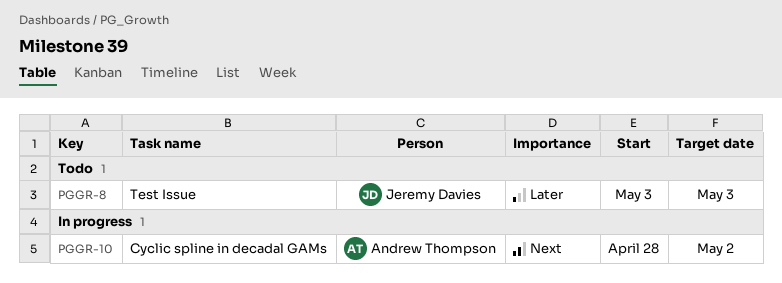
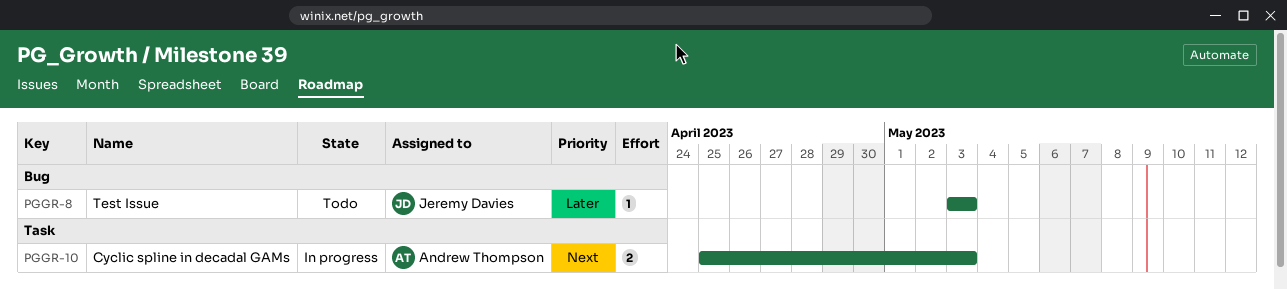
PGGR-10, start: Apr 28 -> Apr 25
PGGR-10, due: May 2 -> May 3

